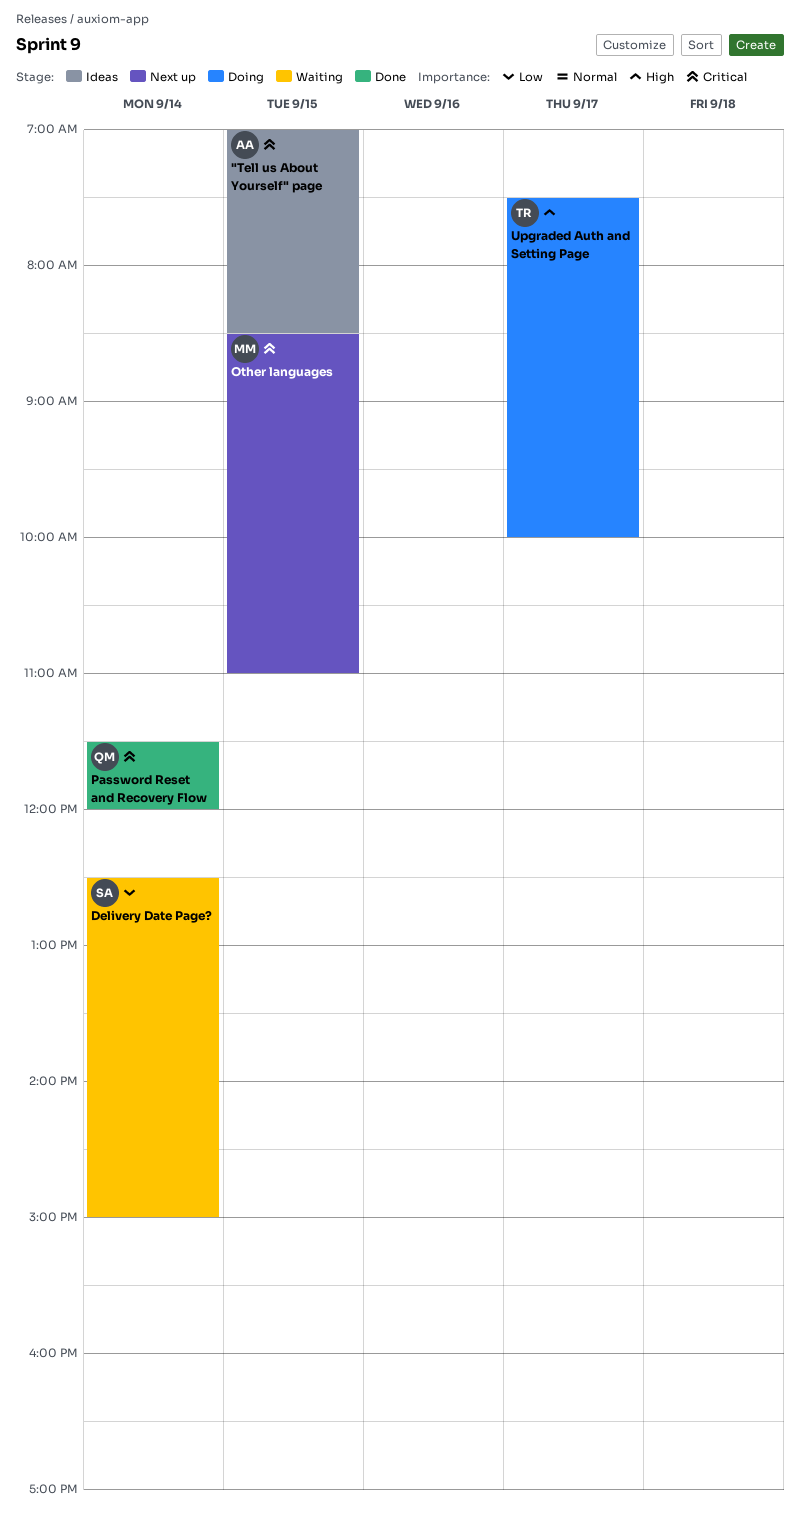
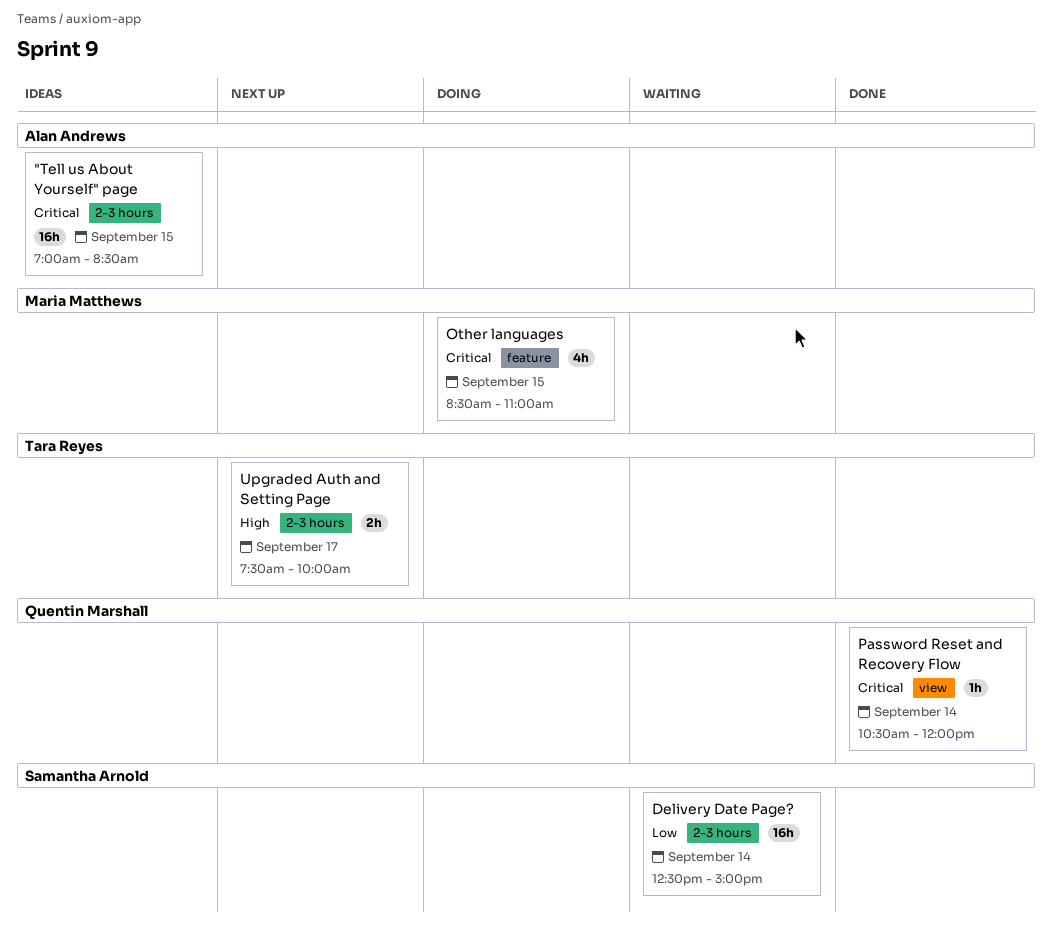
Other languages, status: Next up -> Doing
Password Reset and Recovery Flow, begins: 11:30 -> 10:30
Upgraded Auth and Setting Page, status: Doing -> Next up

